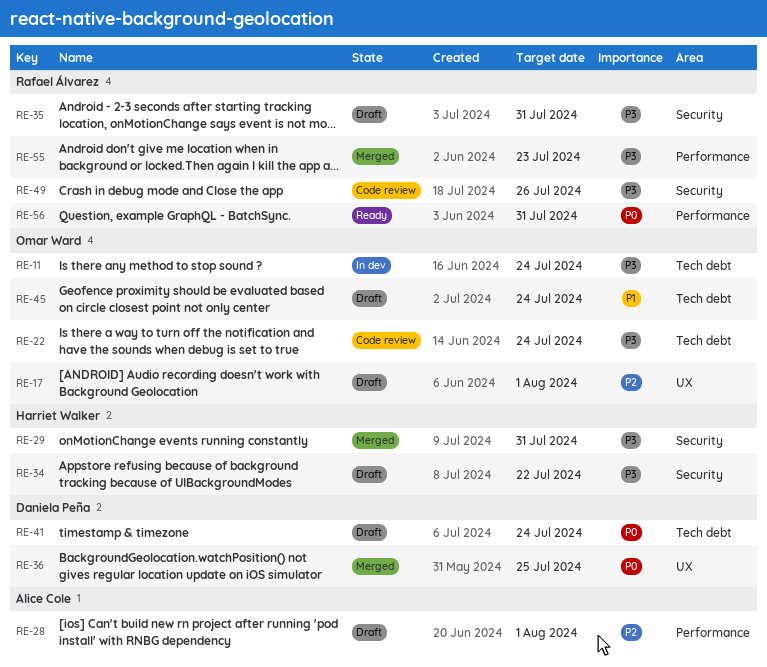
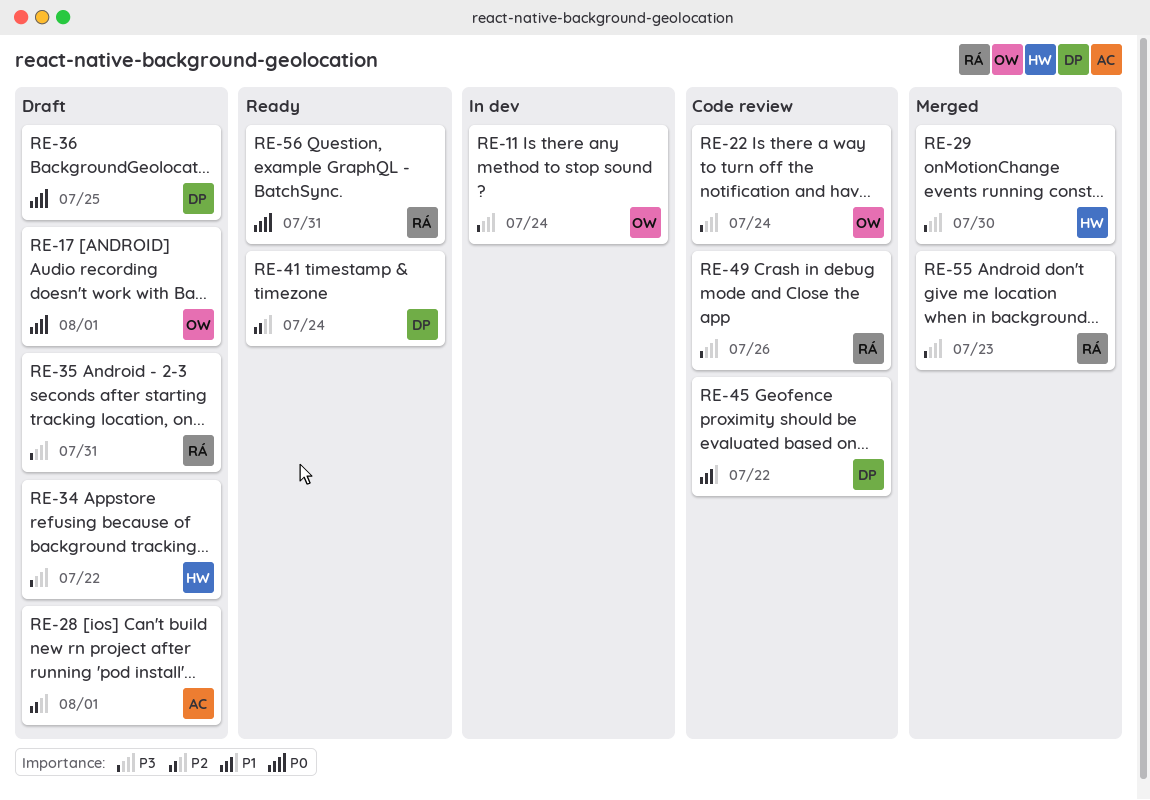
RE-17, priority: P2 -> P0
RE-29, due: Jul 31 -> Jul 30
RE-36, status: Merged -> Draft
RE-41, status: Draft -> Ready
RE-41, priority: P0 -> P2
RE-45, status: Draft -> Code review
RE-45, owner: Omar Ward -> Daniela Peña
RE-45, due: Jul 24 -> Jul 22

